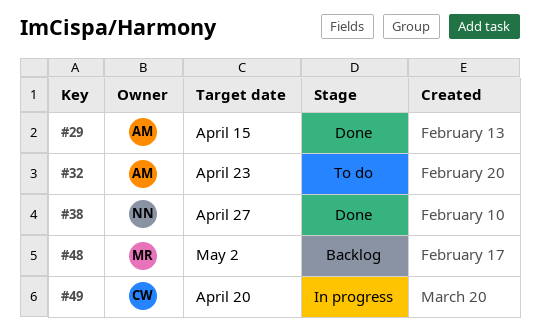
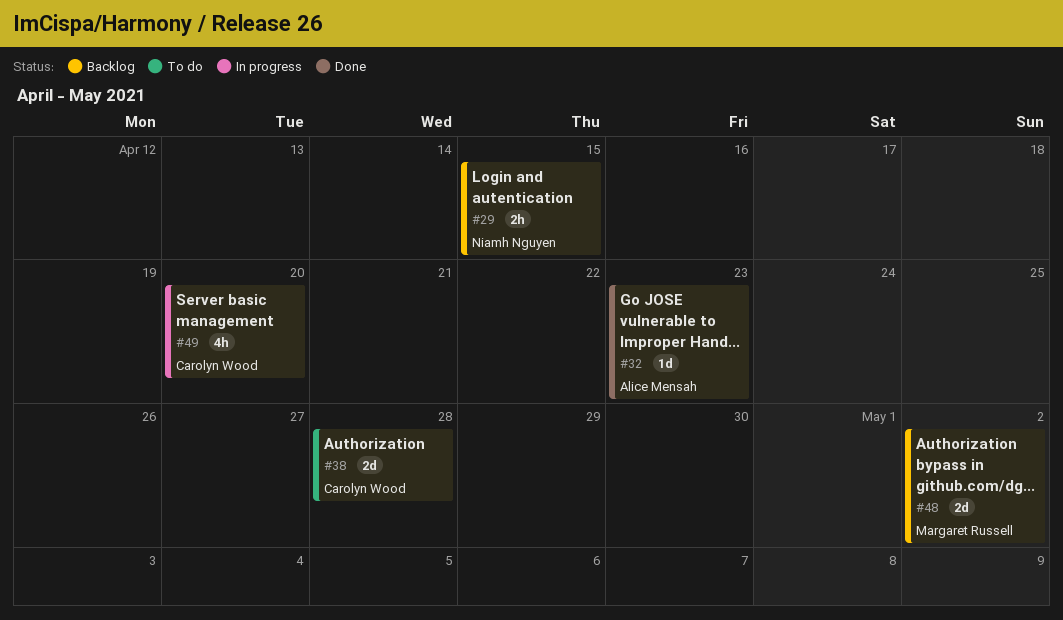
#29, status: Done -> Backlog
#29, owner: Alice Mensah -> Niamh Nguyen
#32, status: To do -> Done
#38, status: Done -> To do
#38, owner: Niamh Nguyen -> Carolyn Wood
#38, due: Apr 27 -> Apr 28

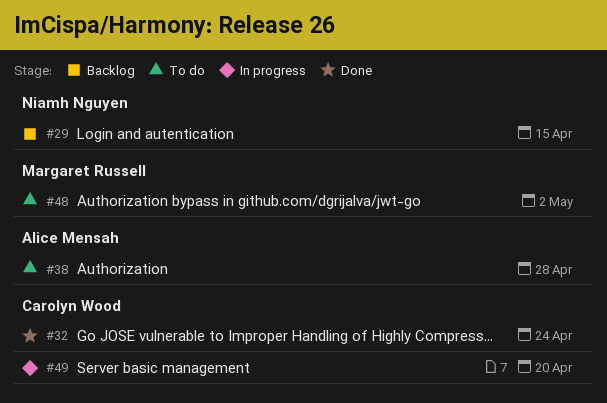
#32, owner: Alice Mensah -> Carolyn Wood
#32, due: Apr 23 -> Apr 24
#38, owner: Carolyn Wood -> Alice Mensah
#48, status: Backlog -> To do

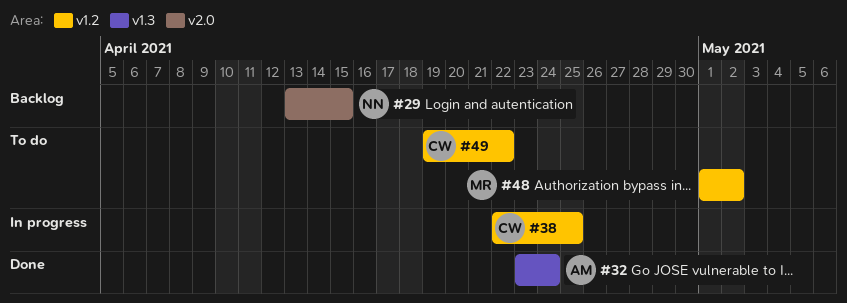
#32, owner: Carolyn Wood -> Alice Mensah
#38, status: To do -> In progress
#38, owner: Alice Mensah -> Carolyn Wood
#38, due: Apr 28 -> Apr 25
#49, status: In progress -> To do
#49, due: Apr 20 -> Apr 22

